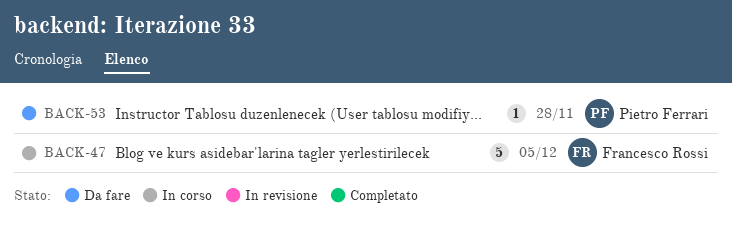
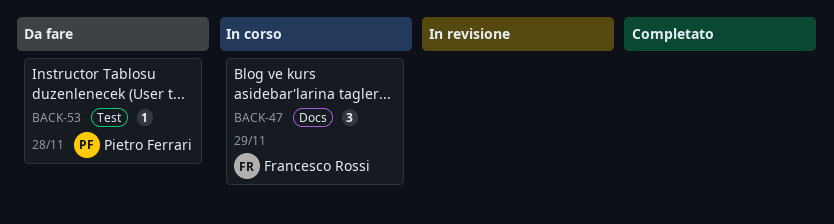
BACK-47, estimate: 5 -> 3
BACK-47, due: Dec 5 -> Nov 29

